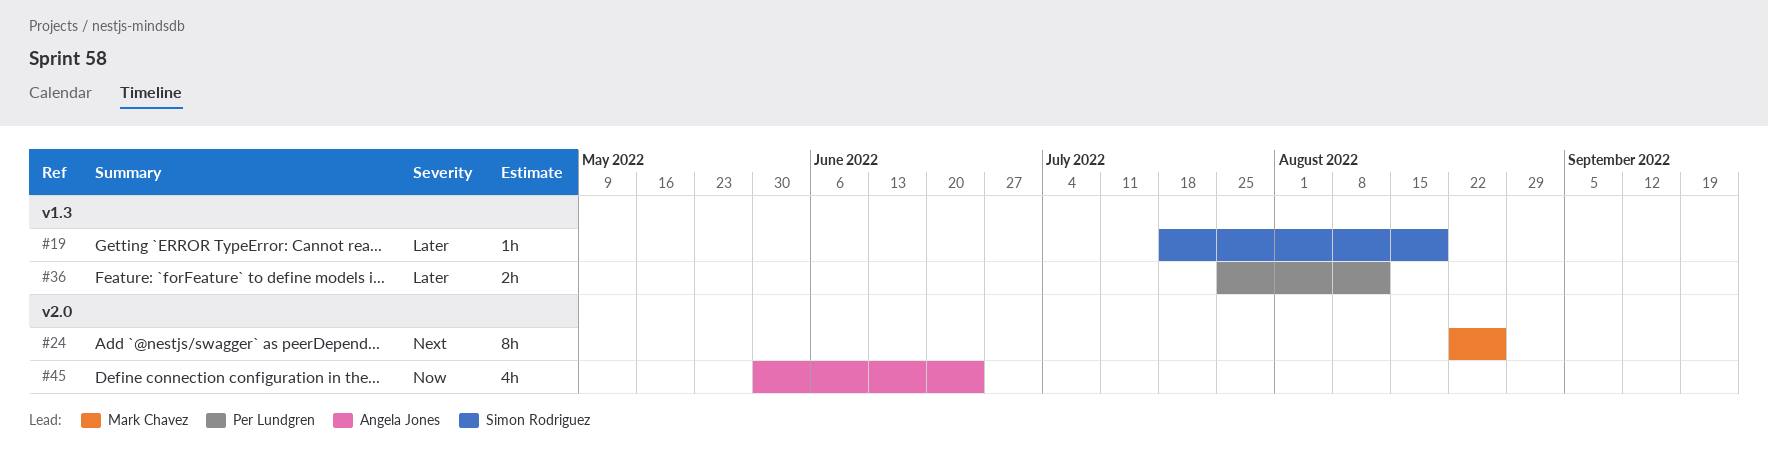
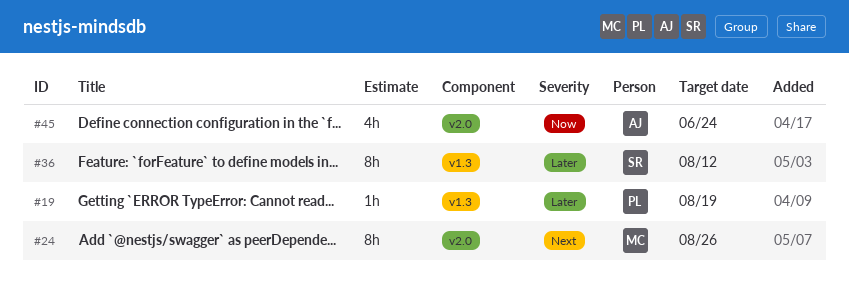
#19, owner: Simon Rodriguez -> Per Lundgren
#36, owner: Per Lundgren -> Simon Rodriguez
#36, estimate: 2h -> 8h

